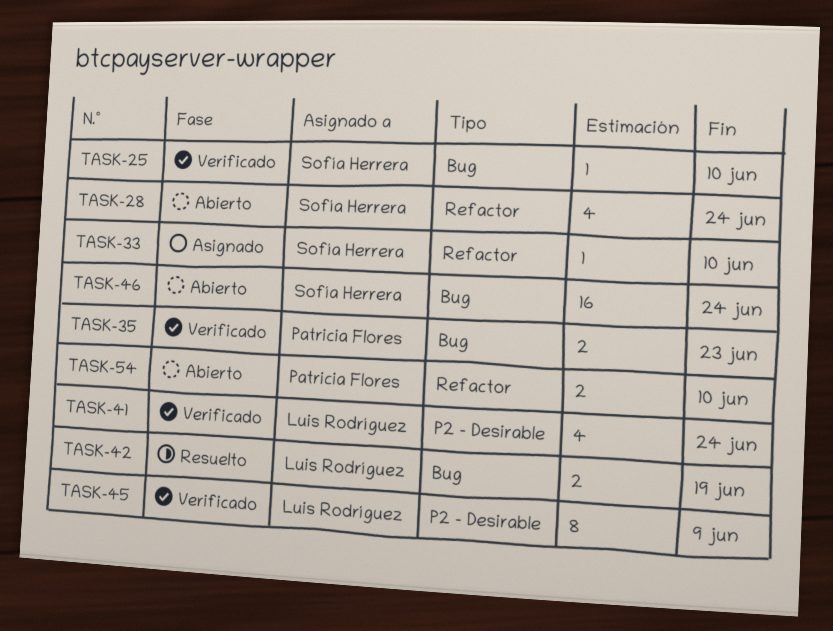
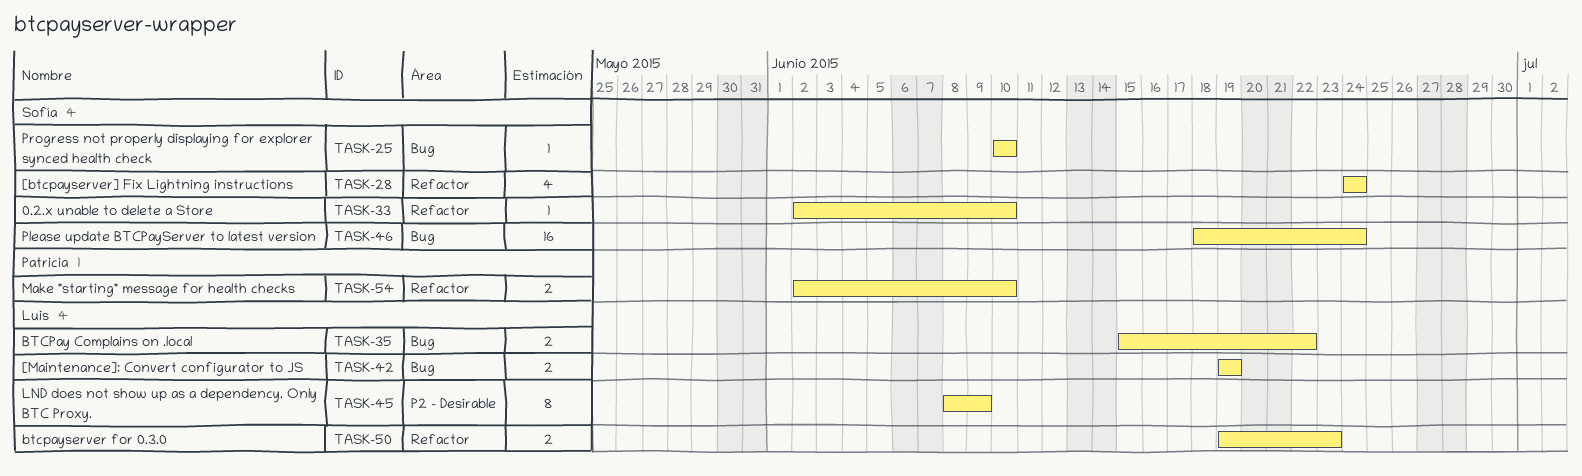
TASK-35, owner: Patricia Flores -> Luis Rodríguez
TASK-35, due: Jun 23 -> Jun 22
TASK-41: present -> none
TASK-50: none -> present

